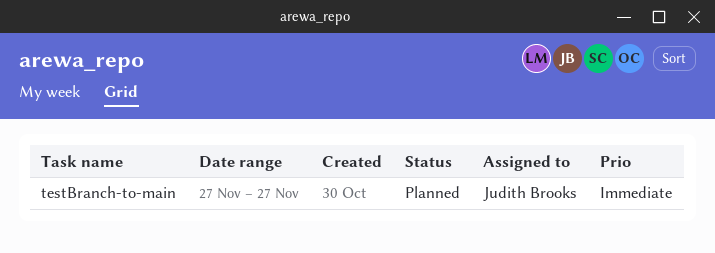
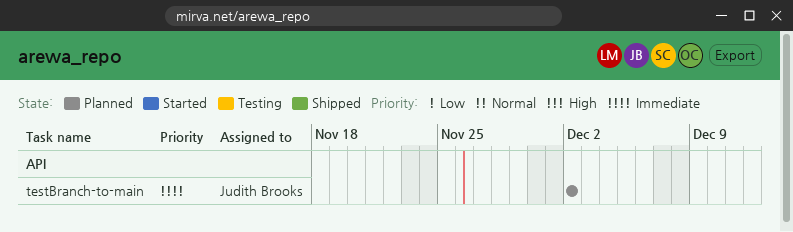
testBranch-to-main, start: Nov 27 -> Dec 2
testBranch-to-main, due: Nov 27 -> Dec 2

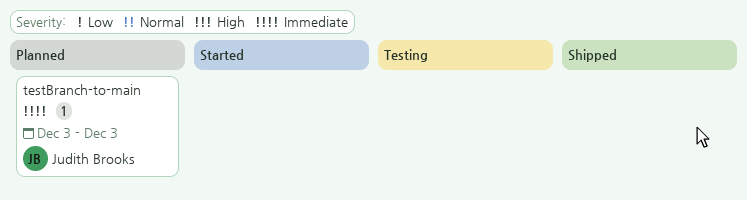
testBranch-to-main, start: Dec 2 -> Dec 3
testBranch-to-main, due: Dec 2 -> Dec 3

